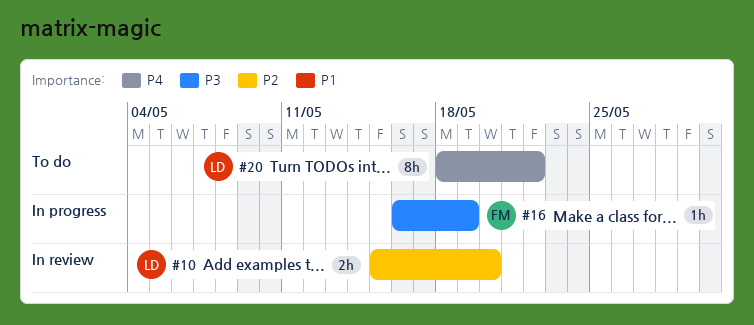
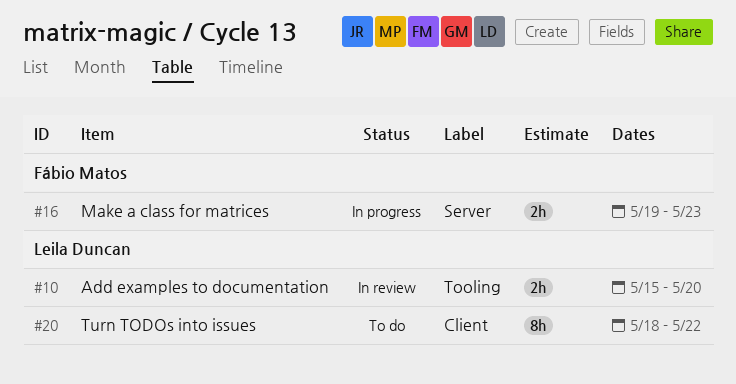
#16, estimate: 1h -> 2h
#16, start: May 16 -> May 19
#16, due: May 19 -> May 23

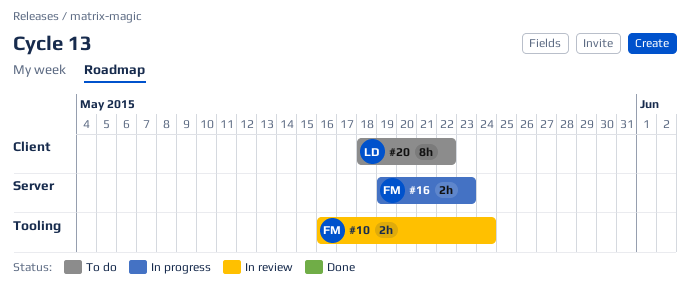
#10, owner: Leila Duncan -> Fábio Matos
#10, start: May 15 -> May 16
#10, due: May 20 -> May 24

